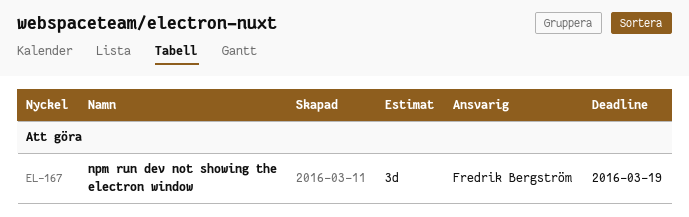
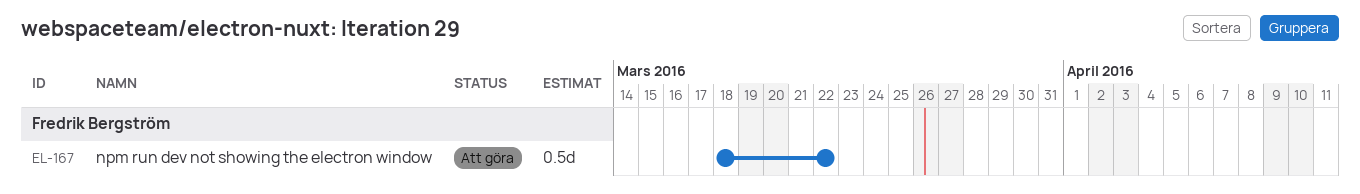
EL-167, estimate: 3d -> 0.5d
EL-167, due: Mar 19 -> Mar 22

